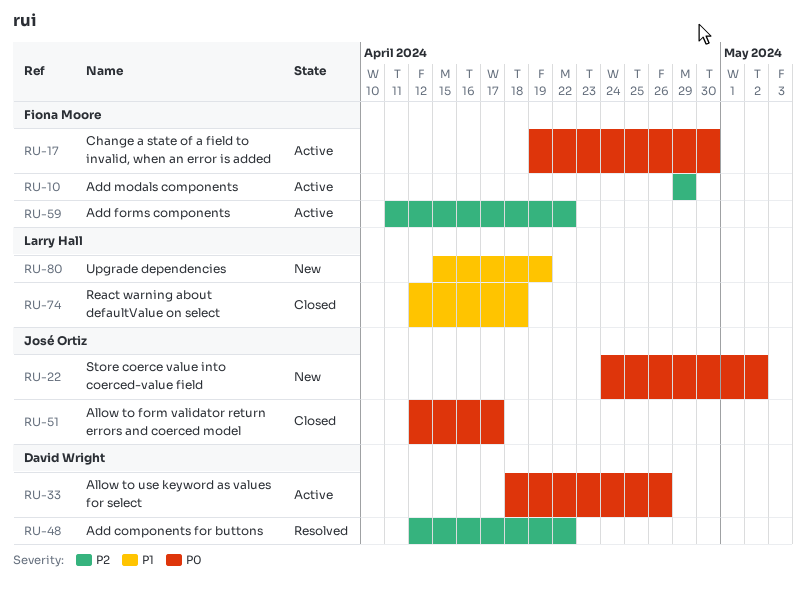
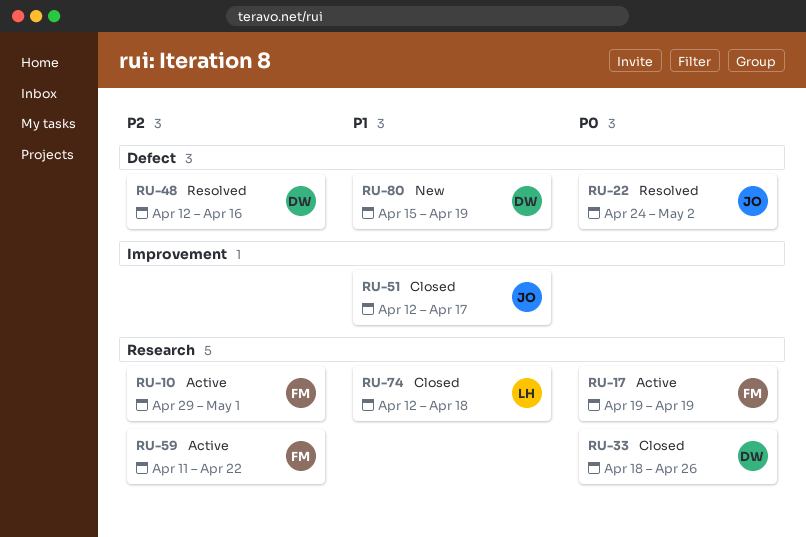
RU-10, due: Apr 29 -> May 1
RU-17, due: Apr 30 -> Apr 19
RU-22, status: New -> Resolved
RU-33, status: Active -> Closed
RU-48, due: Apr 22 -> Apr 16
RU-51, priority: P0 -> P1
RU-80, owner: Larry Hall -> David Wright

